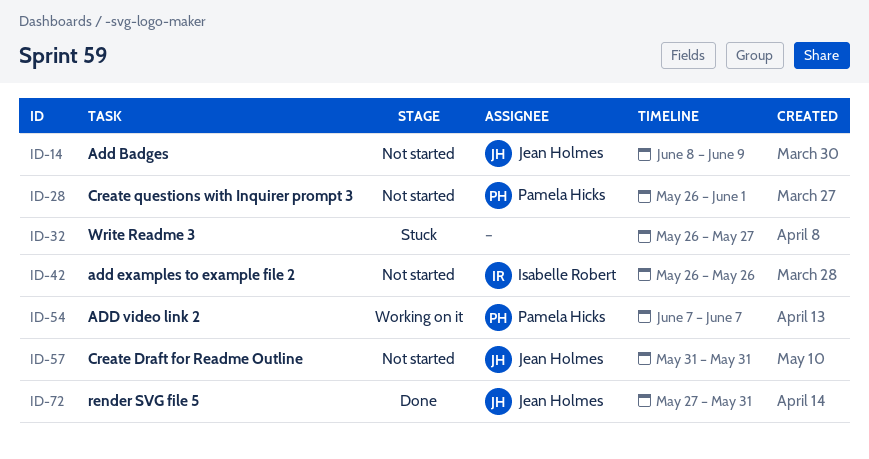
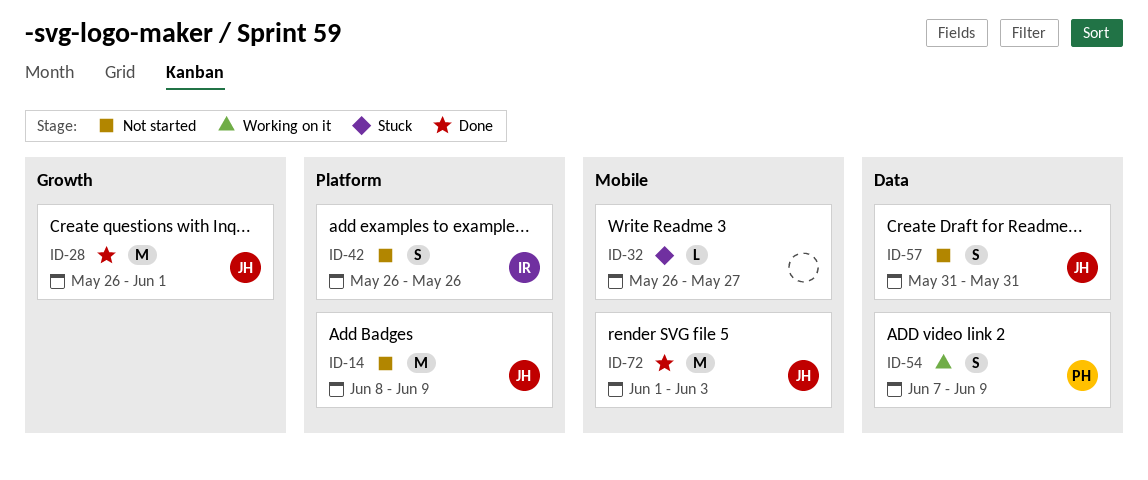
ID-28, status: Not started -> Done
ID-28, owner: Pamela Hicks -> Jean Holmes
ID-54, due: Jun 7 -> Jun 9
ID-72, start: May 27 -> Jun 1
ID-72, due: May 31 -> Jun 3

